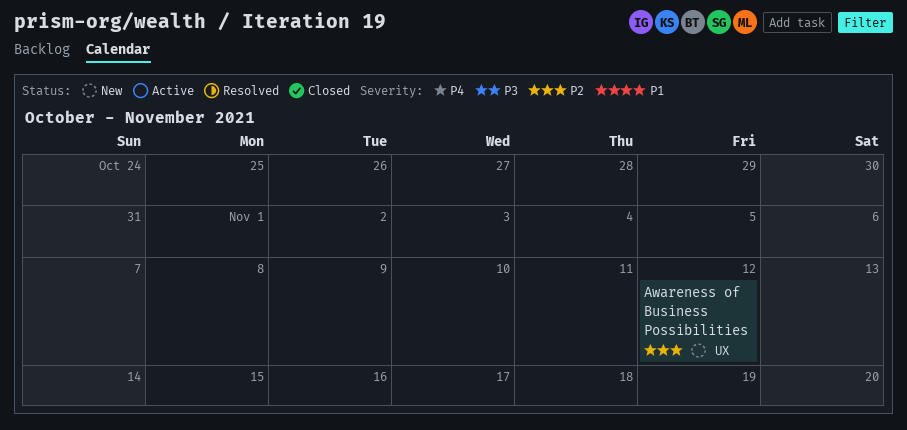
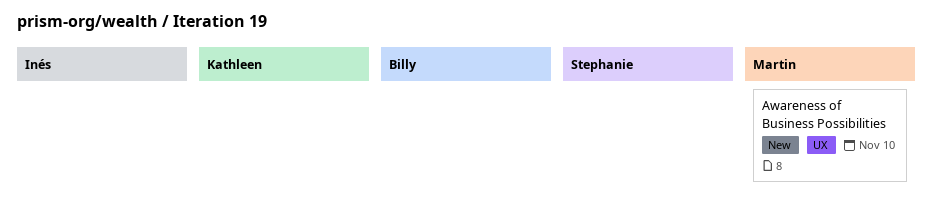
Awareness of Business Possibilities, due: Nov 12 -> Nov 10

